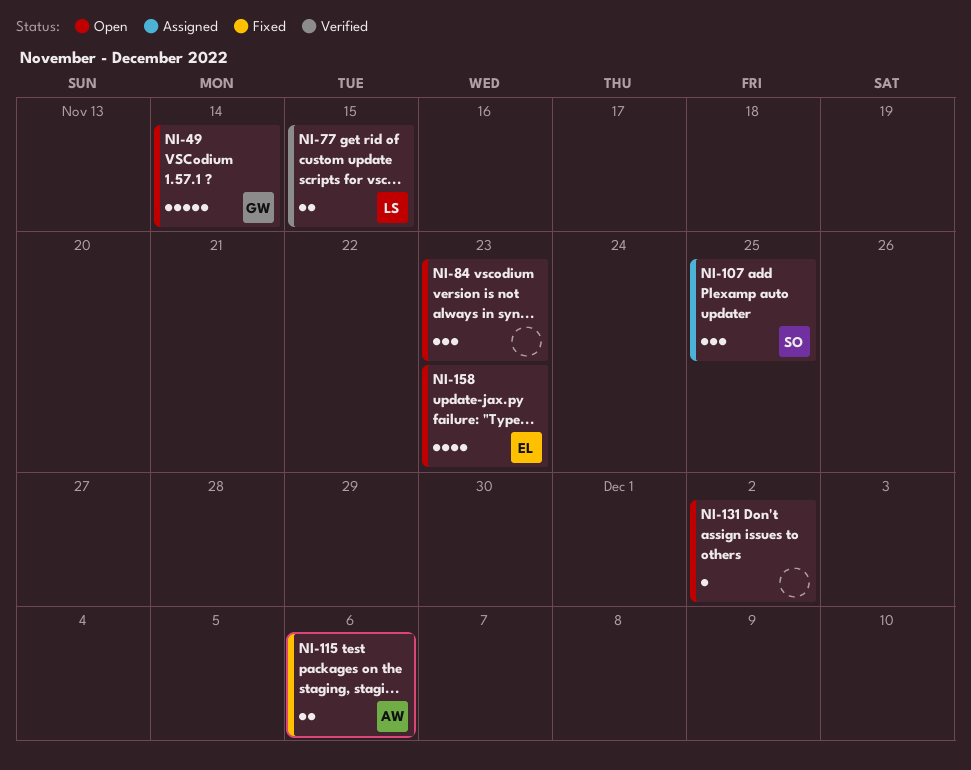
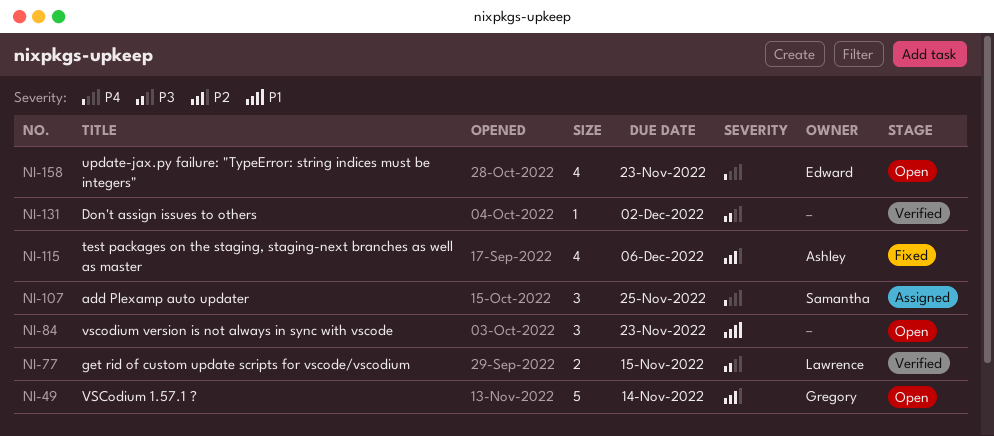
NI-115, estimate: 2 -> 4
NI-131, status: Open -> Verified

